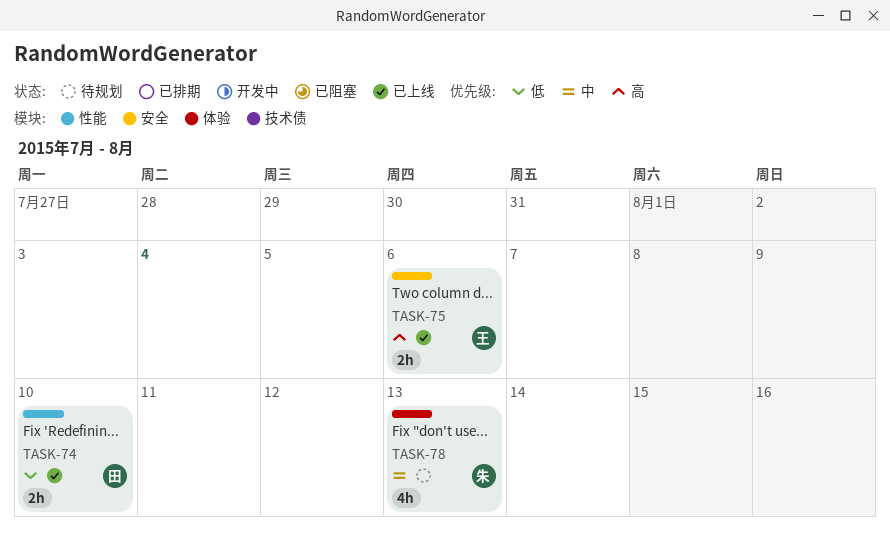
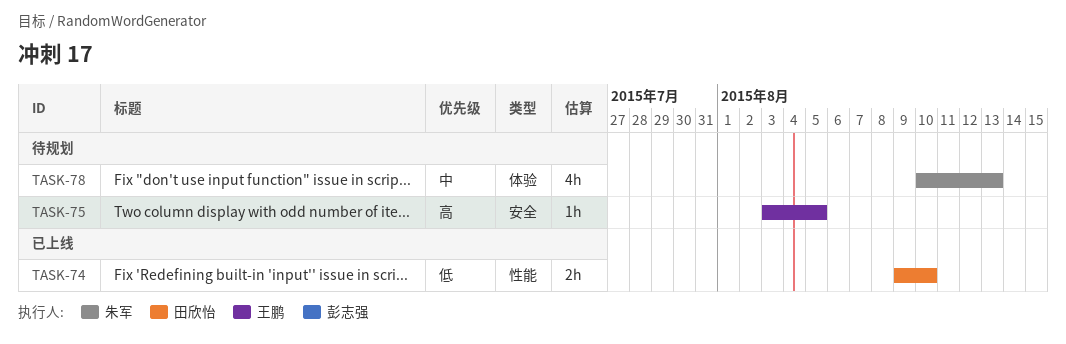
TASK-75, status: 已上线 -> 待规划
TASK-75, estimate: 2h -> 1h
TASK-75, due: Aug 6 -> Aug 5

